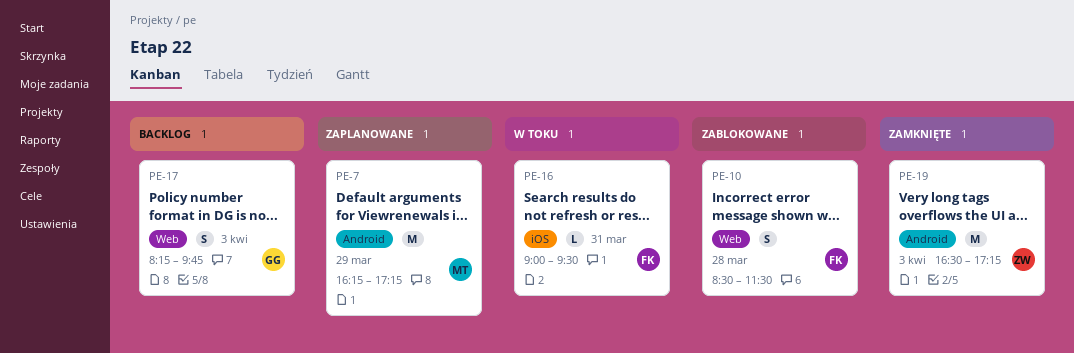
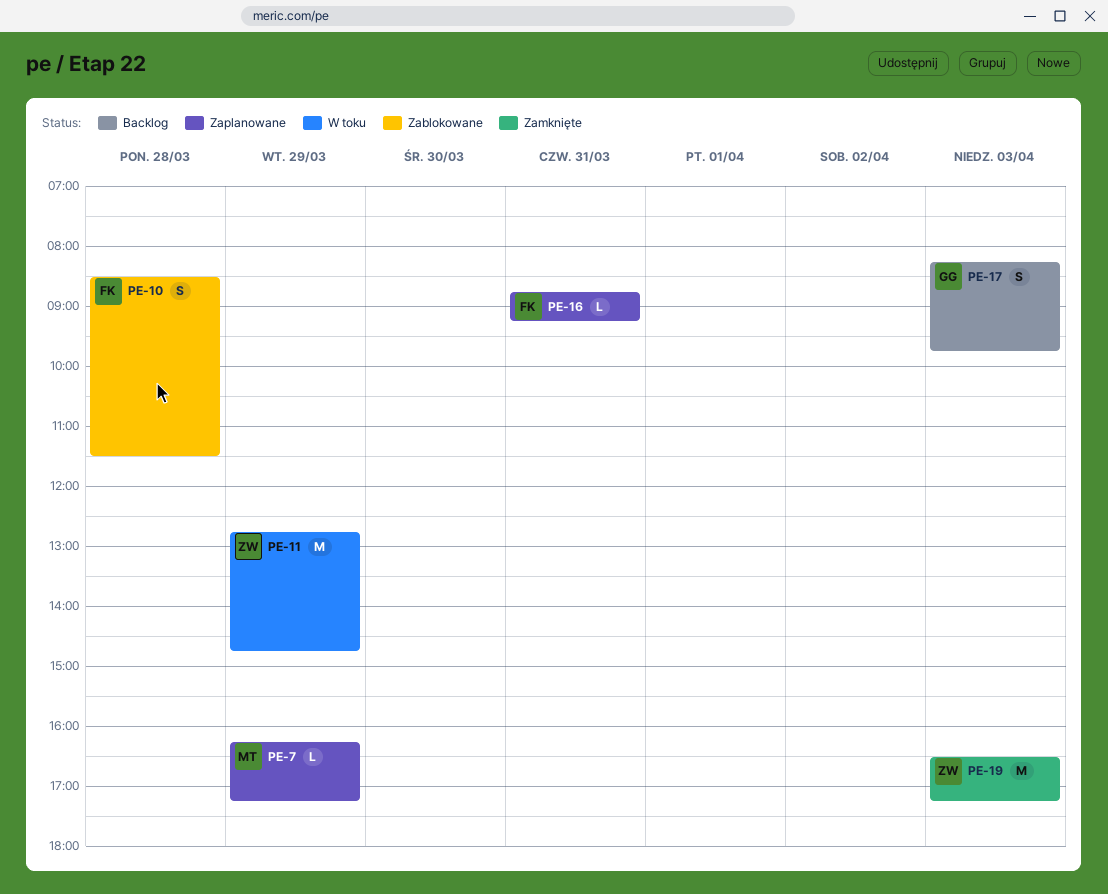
PE-7, estimate: M -> L
PE-11: none -> present
PE-16, status: W toku -> Zaplanowane
PE-16, begins: 09:00 -> 08:45
PE-16, ends: 09:30 -> 09:15

